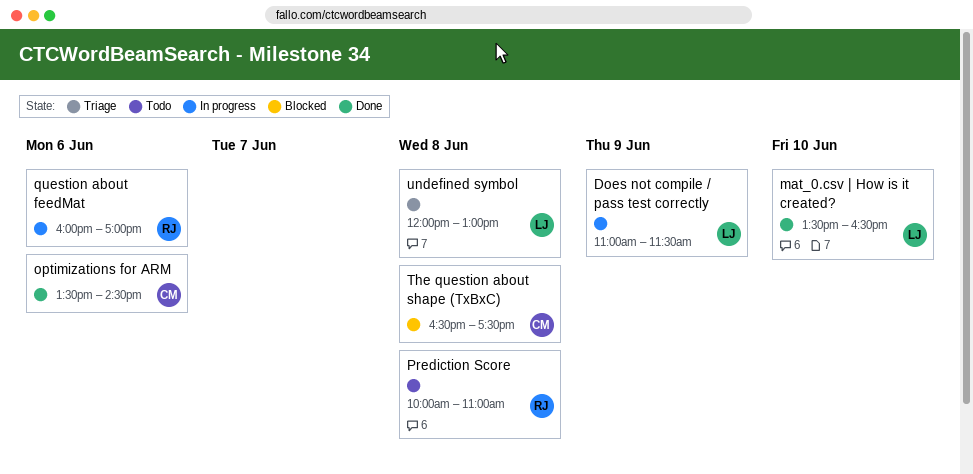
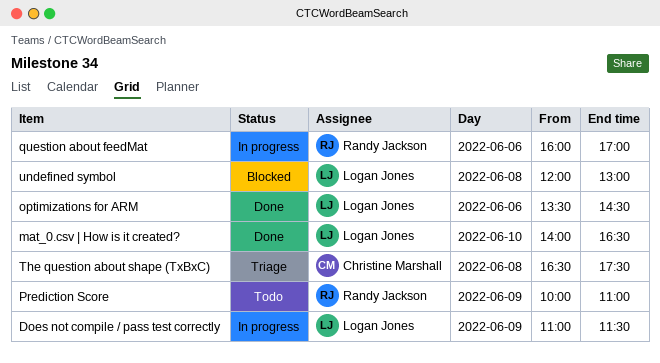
mat_0.csv | How is it created?, begins: 13:30 -> 14:00
optimizations for ARM, owner: Christine Marshall -> Logan Jones
Prediction Score, day: Jun 8 -> Jun 9
The question about shape (TxBxC), status: Blocked -> Triage
undefined symbol, status: Triage -> Blocked

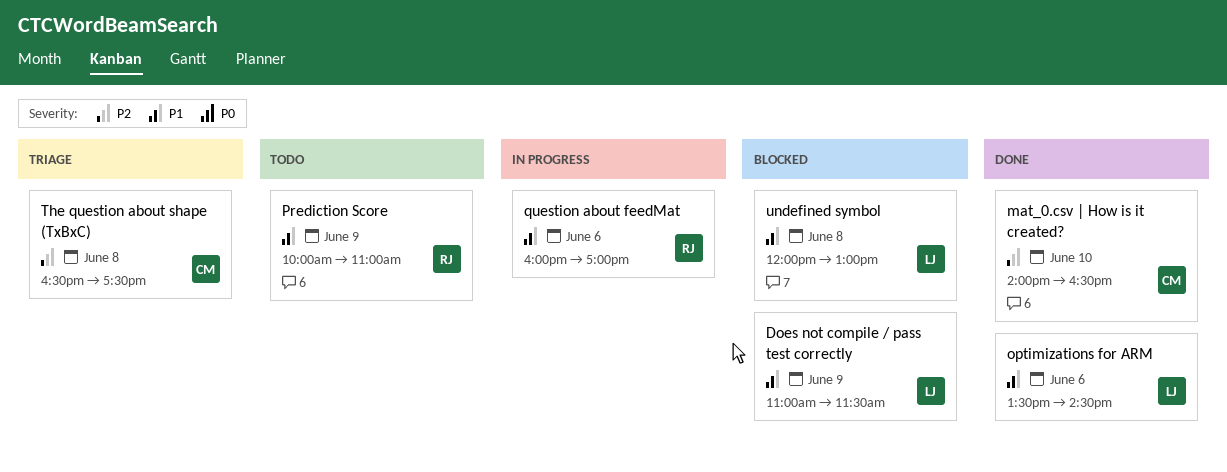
Does not compile / pass test correctly, status: In progress -> Blocked
mat_0.csv | How is it created?, owner: Logan Jones -> Christine Marshall

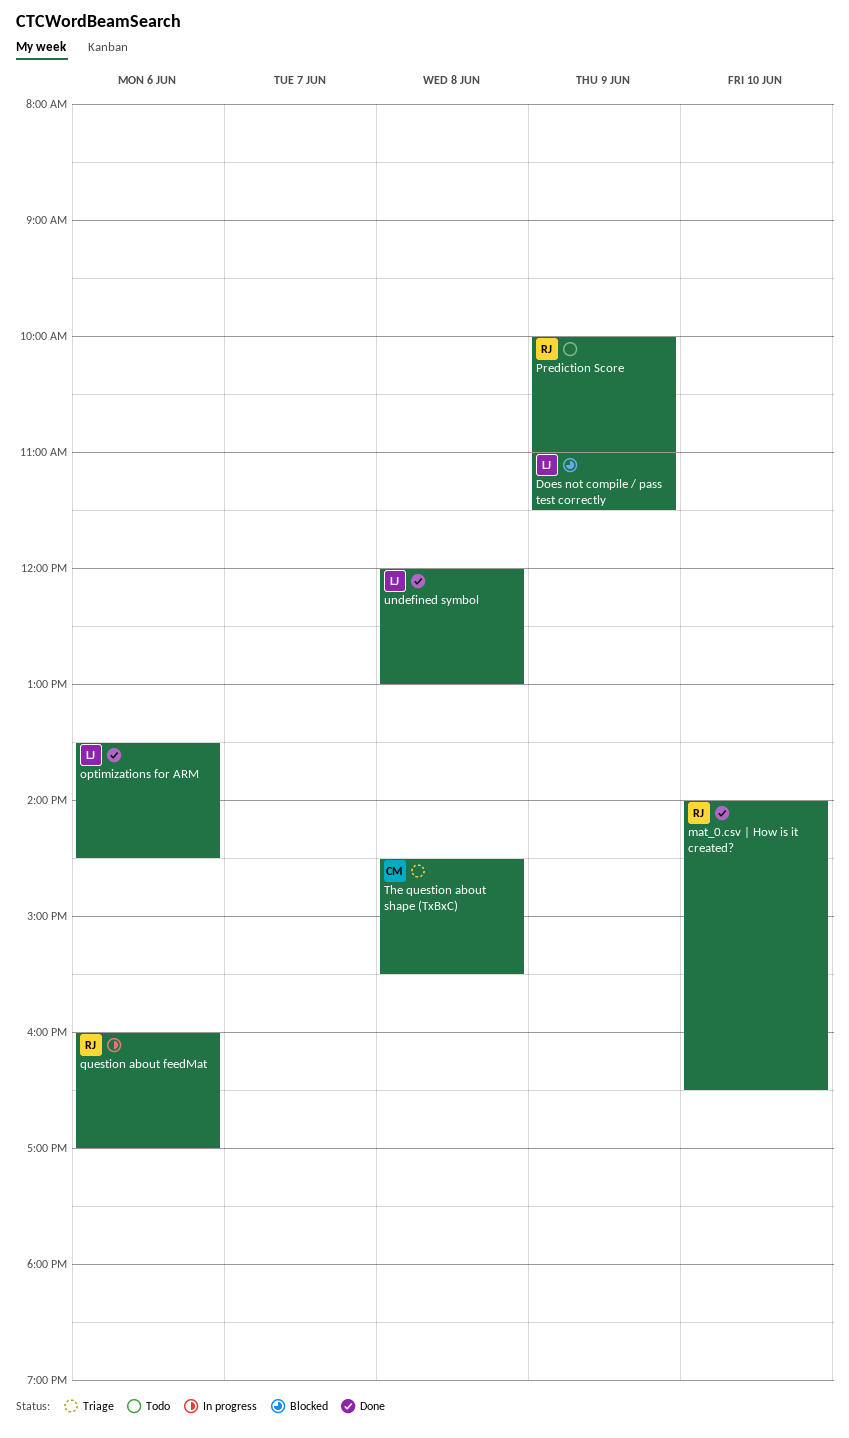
mat_0.csv | How is it created?, owner: CM -> RJ
The question about shape (TxBxC), begins: 16:30 -> 14:30
The question about shape (TxBxC), ends: 17:30 -> 15:30
undefined symbol, status: Blocked -> Done

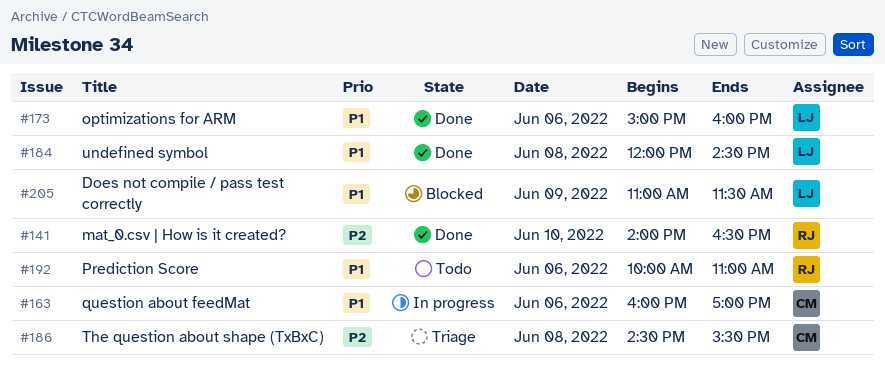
optimizations for ARM, begins: 13:30 -> 15:00
optimizations for ARM, ends: 14:30 -> 16:00
Prediction Score, day: Jun 9 -> Jun 6
question about feedMat, owner: RJ -> CM
undefined symbol, ends: 13:00 -> 14:30

